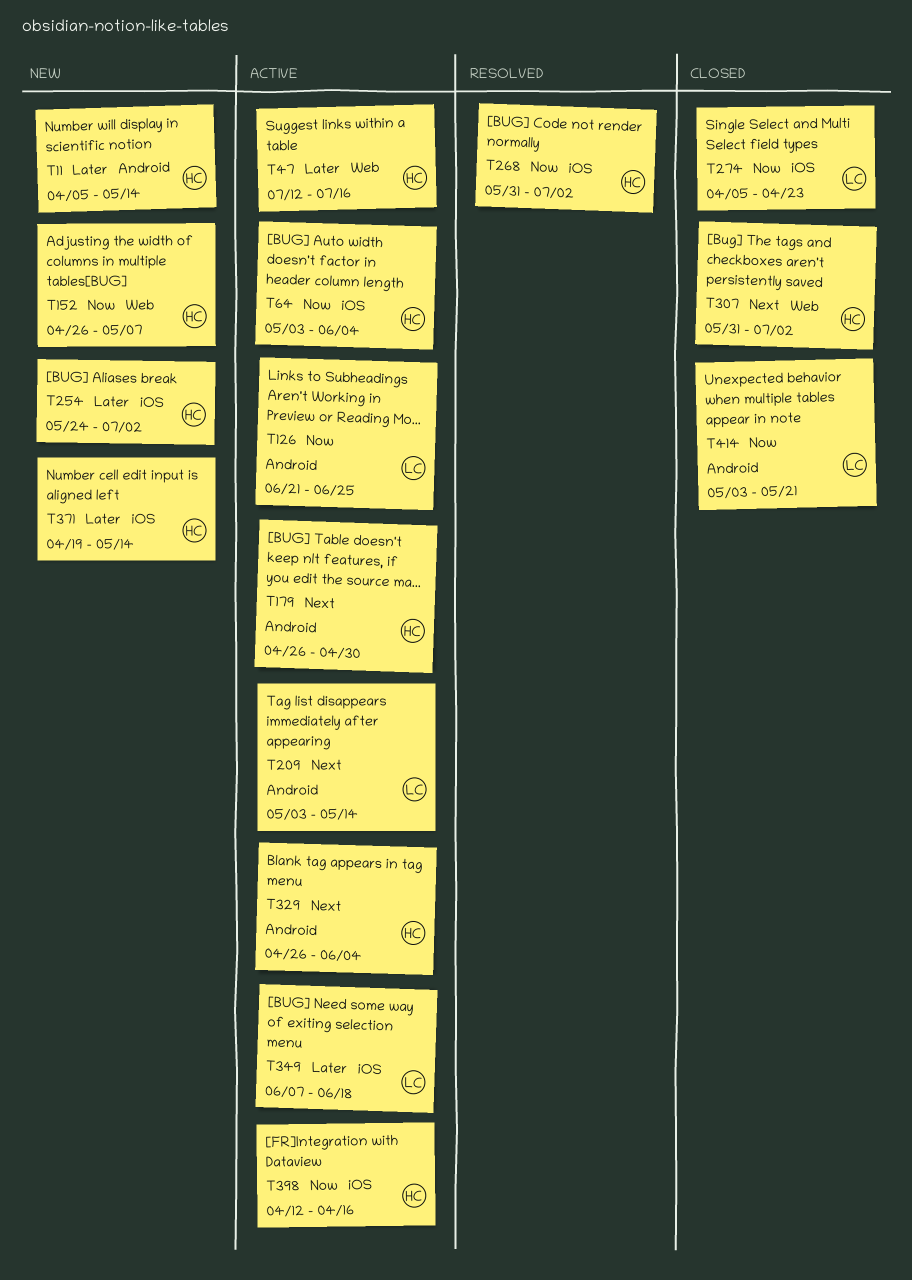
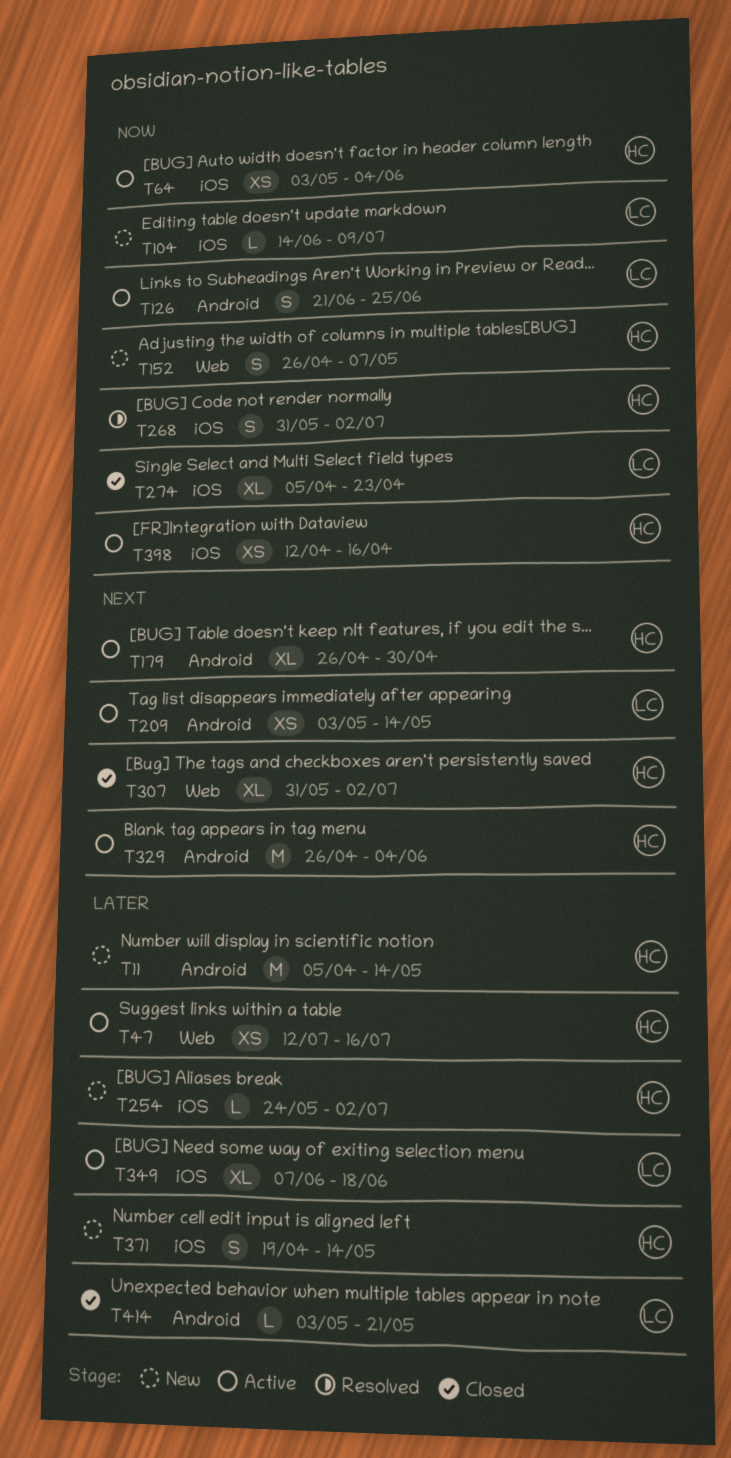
T104: none -> present
T414, priority: Now -> Later

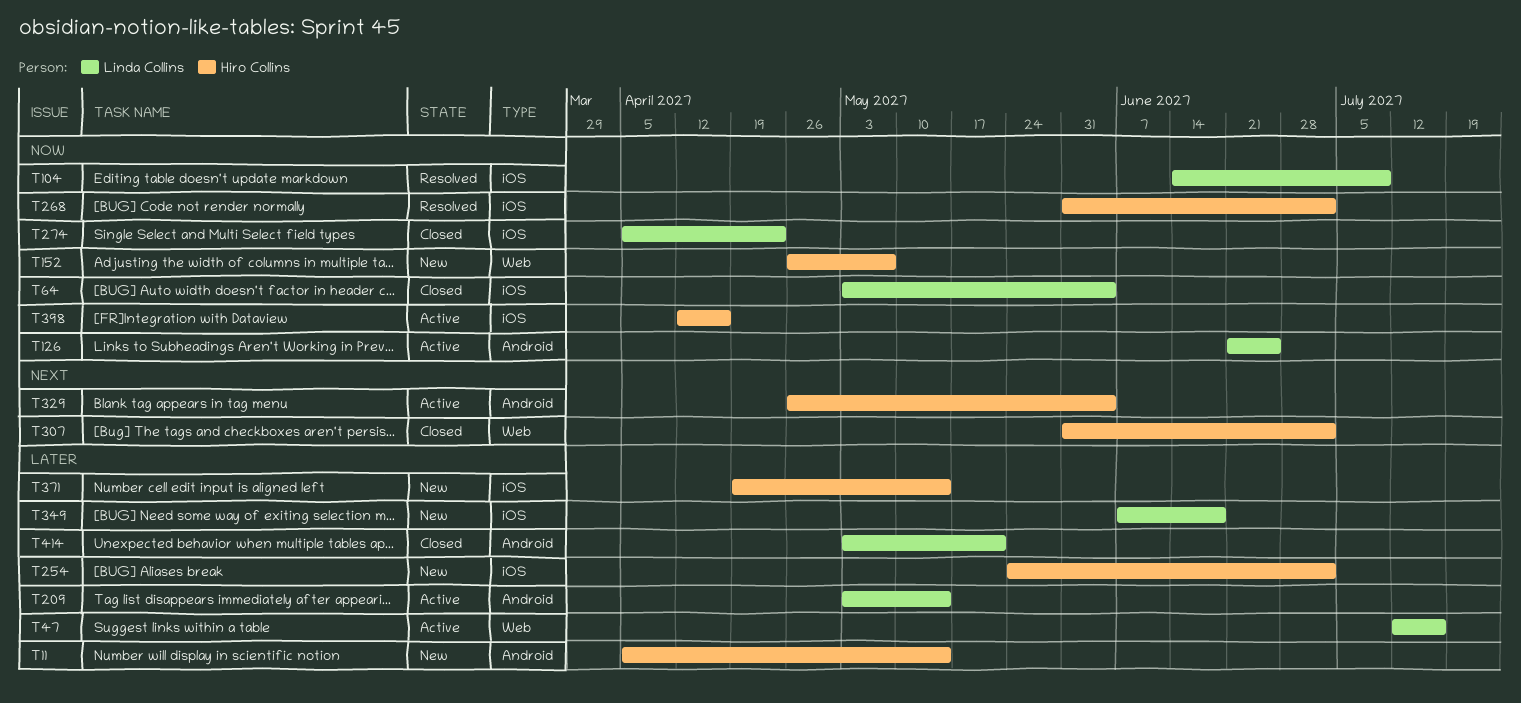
T47, owner: Hiro Collins -> Linda Collins
T64, status: Active -> Closed
T64, owner: Hiro Collins -> Linda Collins
T104, status: New -> Resolved
T179: present -> none
T209, priority: Next -> Later
T349, status: Active -> New

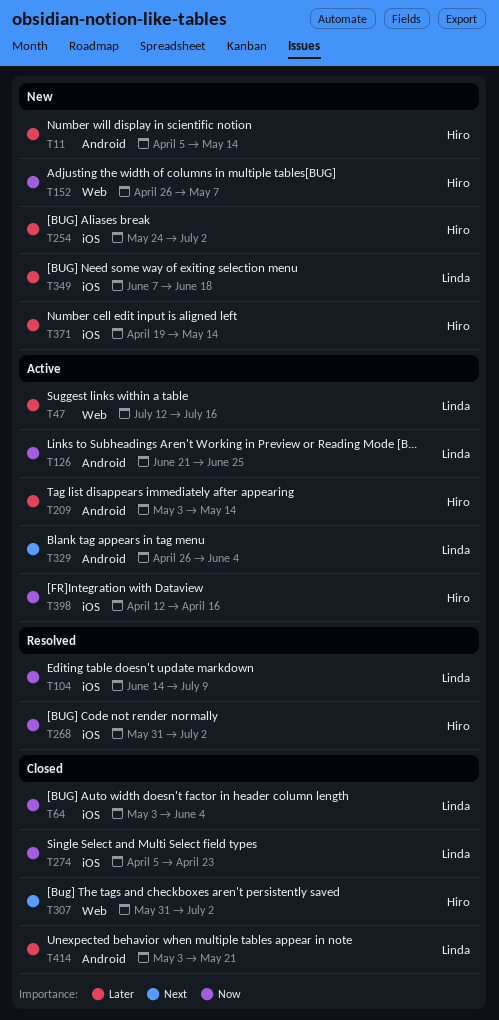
T209, owner: Linda Collins -> Hiro Collins
T329, owner: Hiro Collins -> Linda Collins

